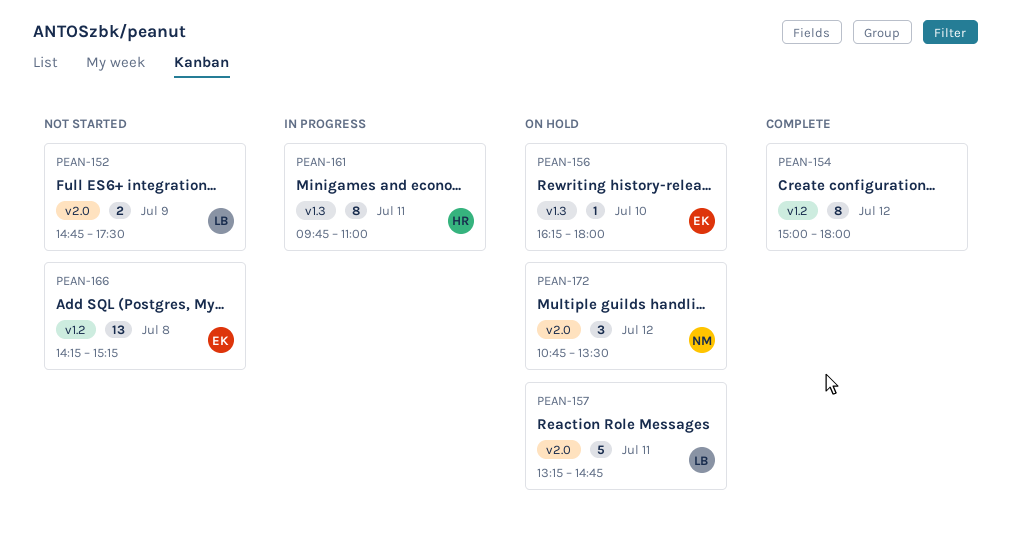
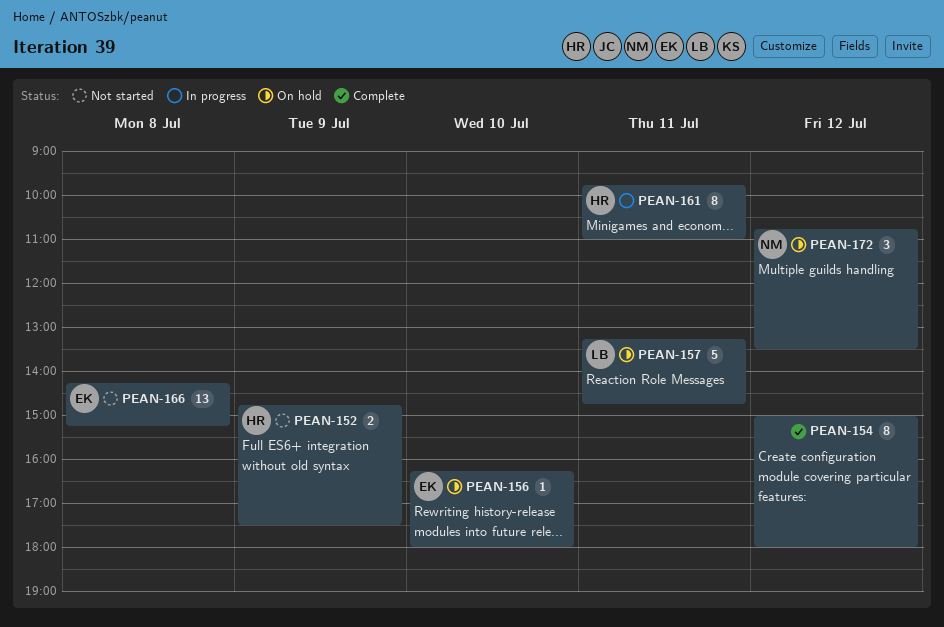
PEAN-152, owner: LB -> HR

